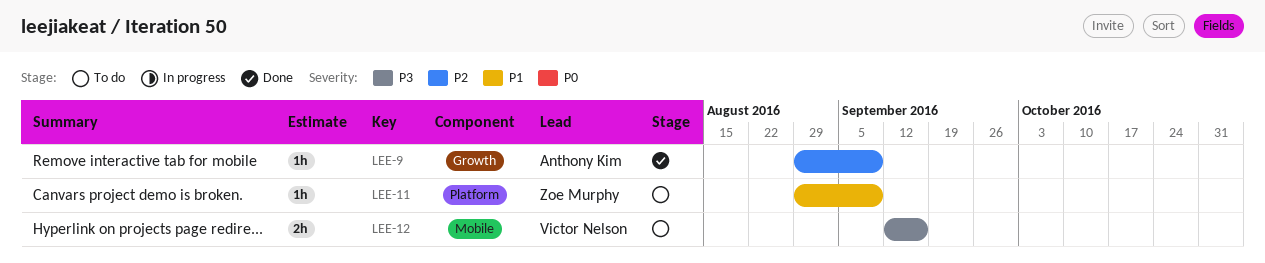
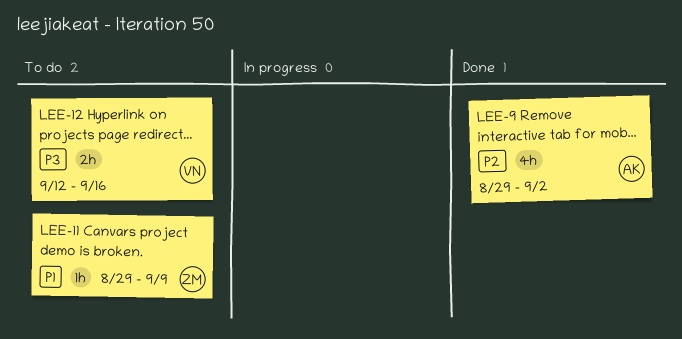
LEE-9, estimate: 1h -> 4h
LEE-9, due: Sep 9 -> Sep 2

